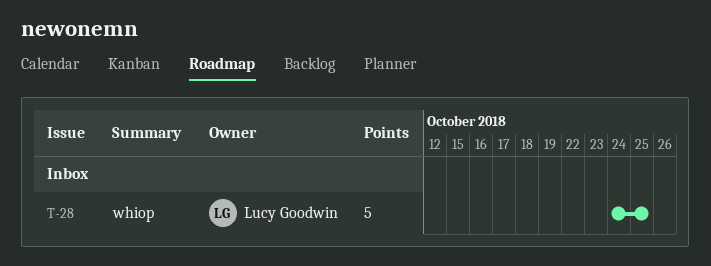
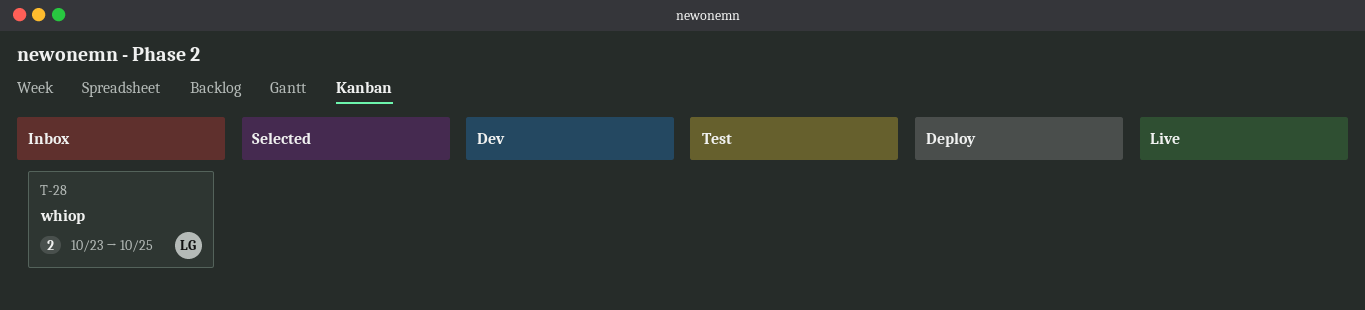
T-28, estimate: 5 -> 2
T-28, start: Oct 24 -> Oct 23

